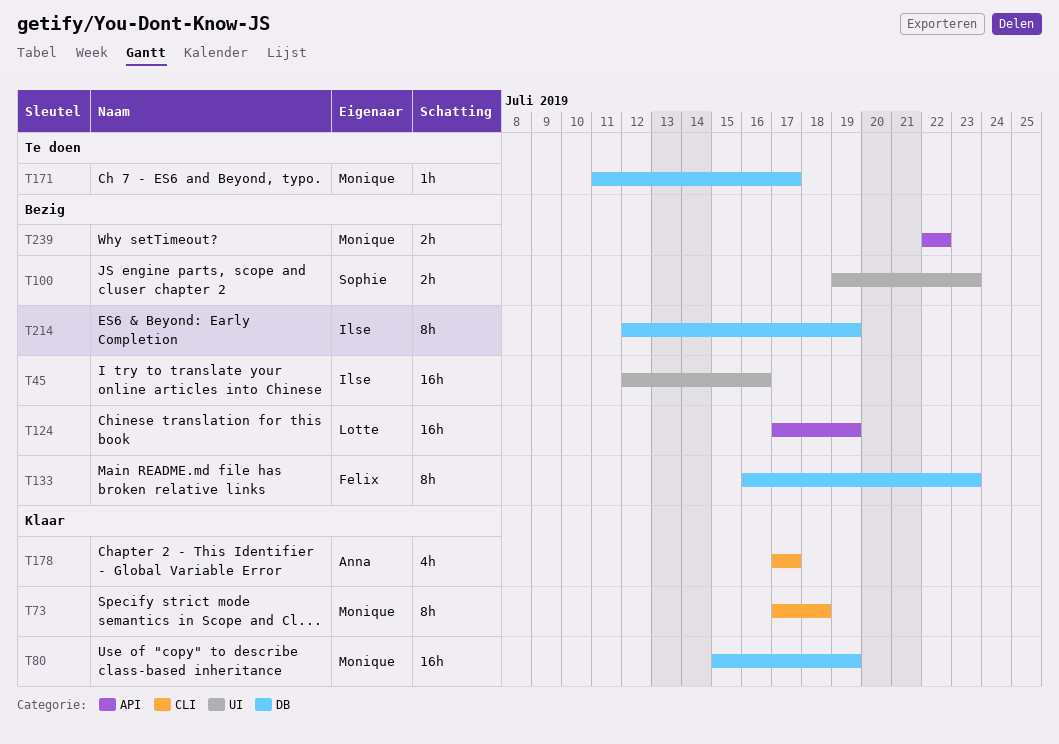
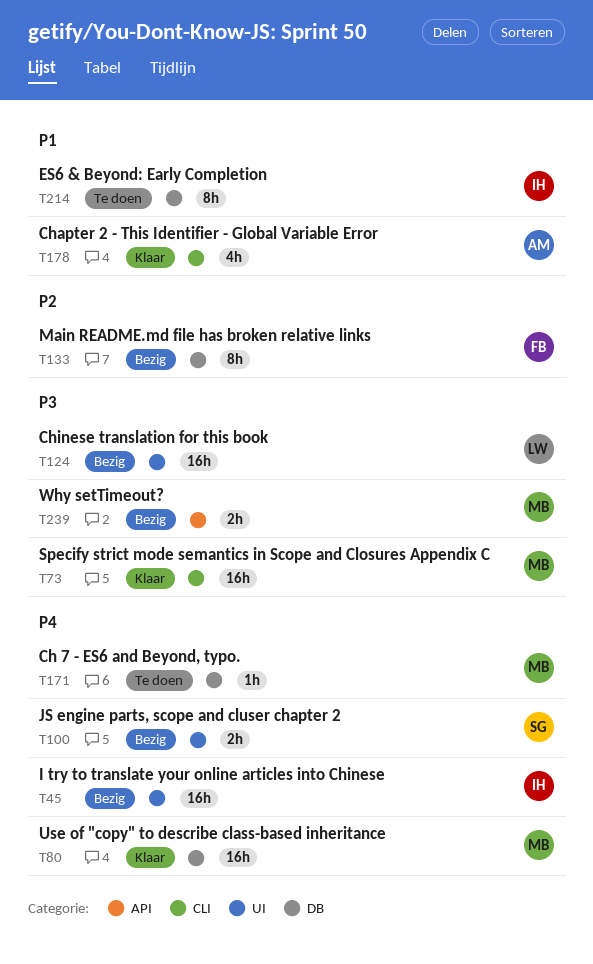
T73, estimate: 8h -> 16h
T124, label: API -> UI
T214, status: Bezig -> Te doen

